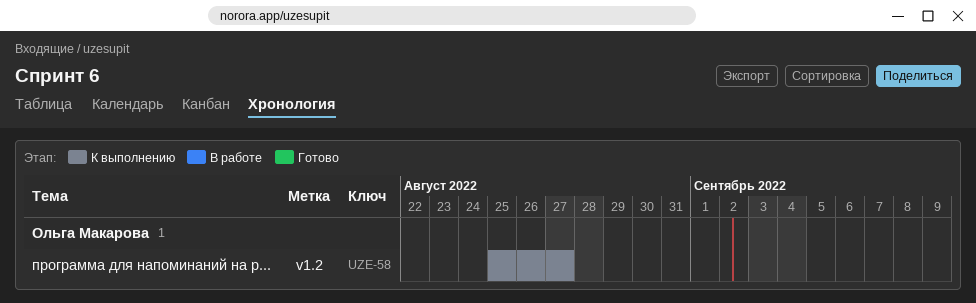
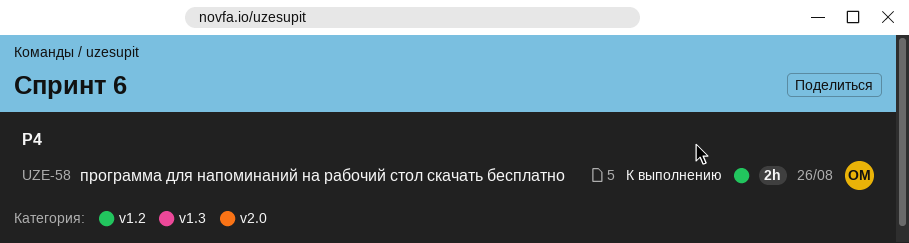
UZE-58, due: Aug 27 -> Aug 26

